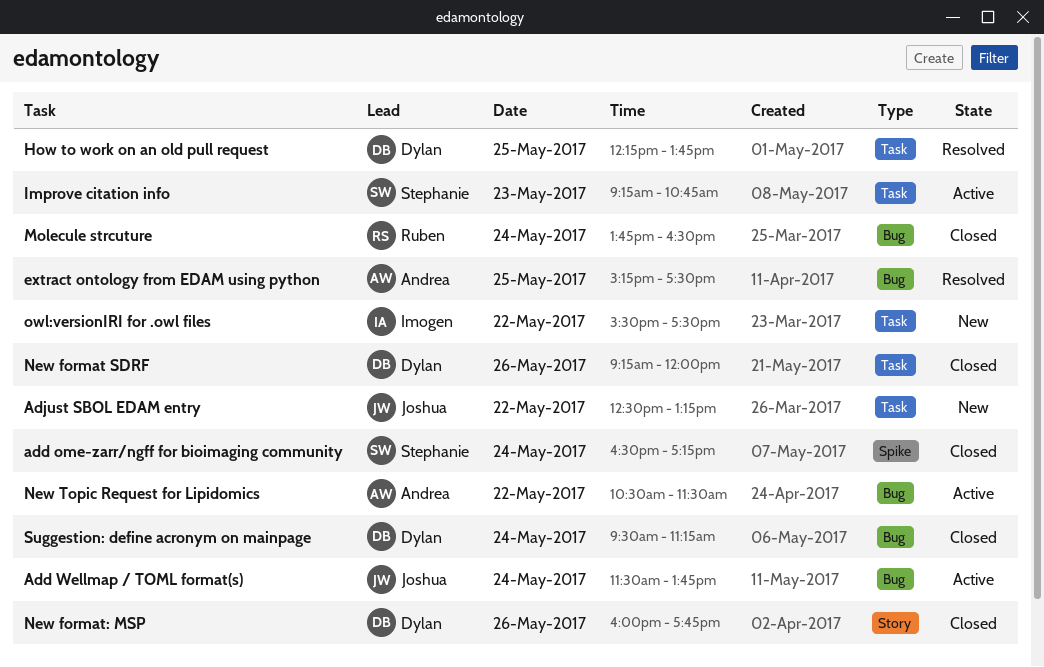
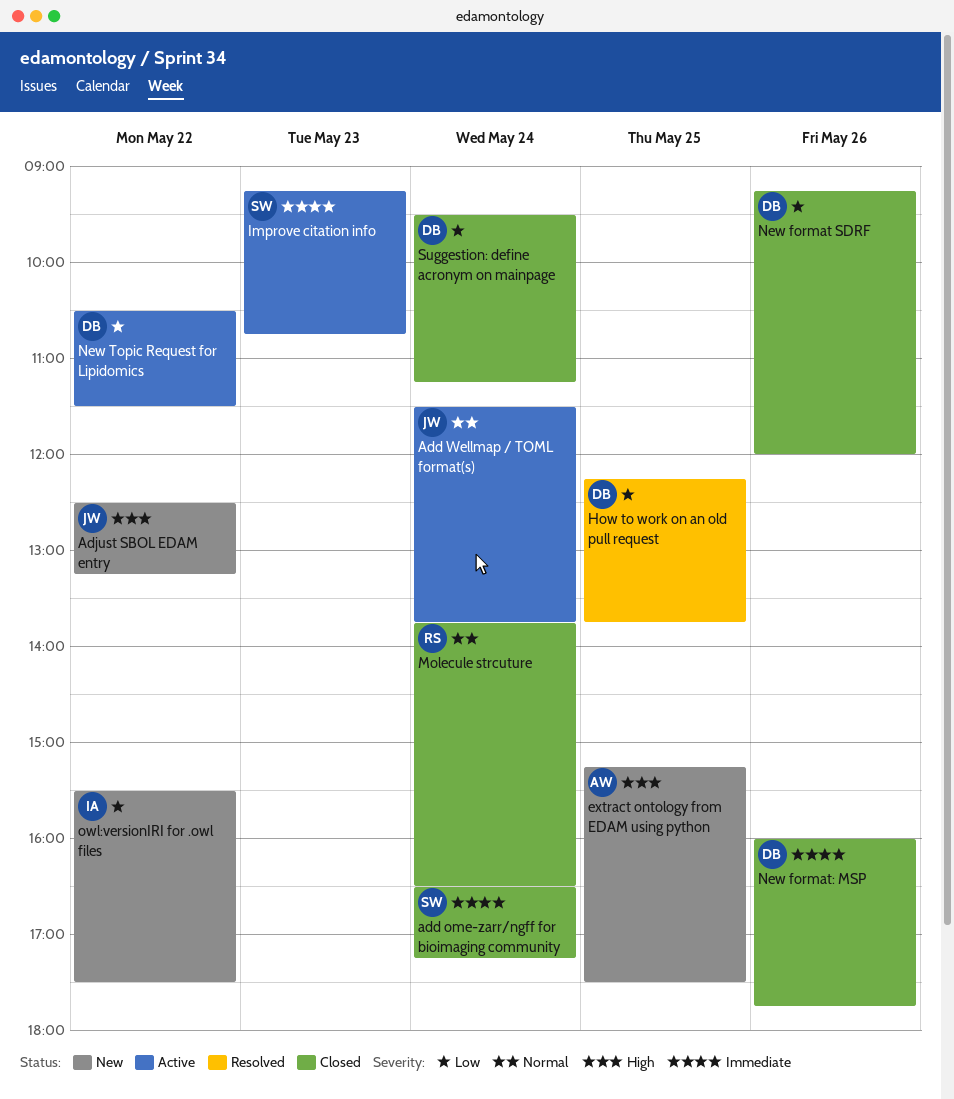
extract ontology from EDAM using python, status: Resolved -> New
New Topic Request for Lipidomics, owner: Andrea -> Dylan

